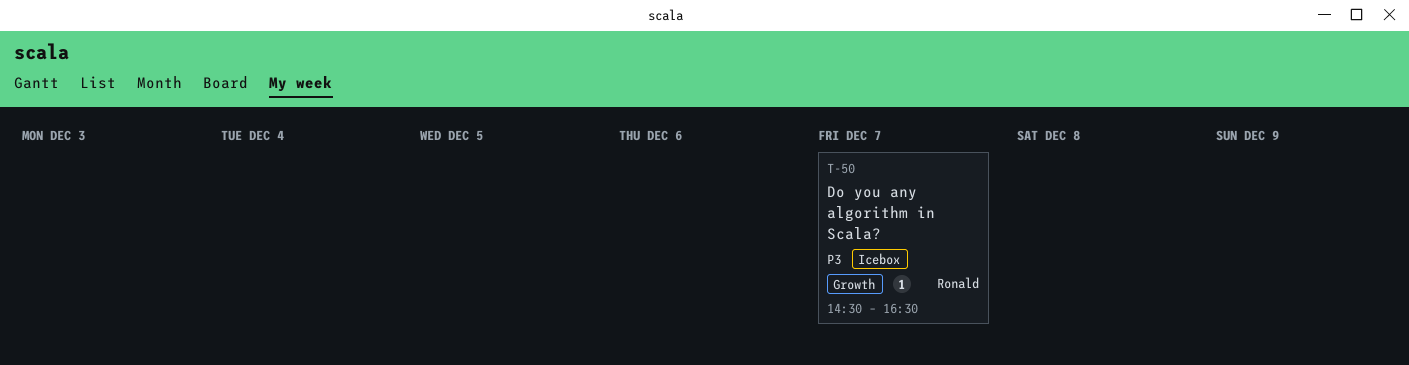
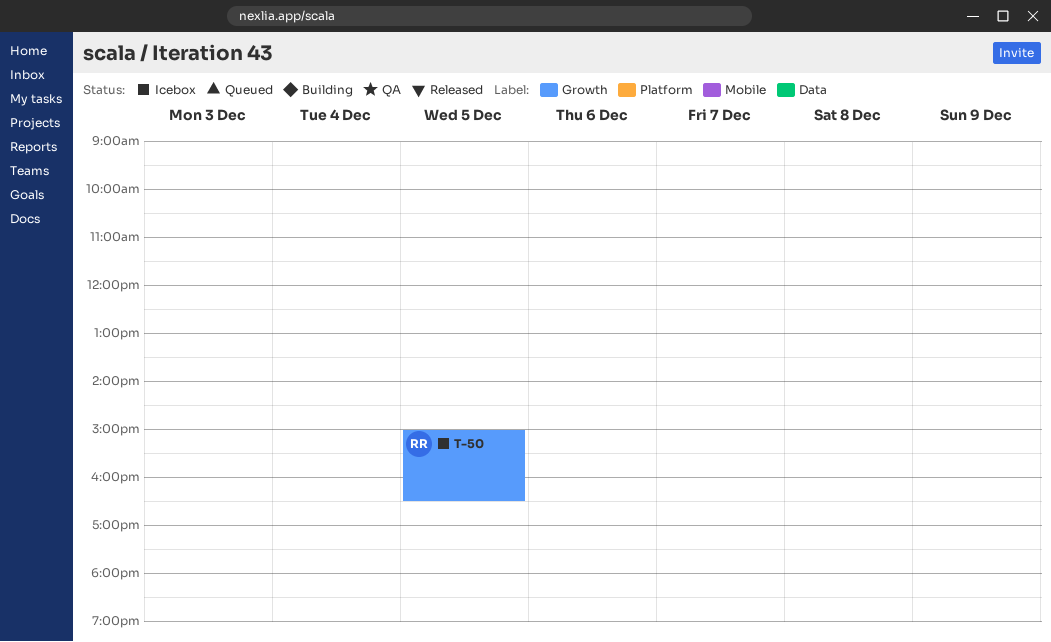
T-50, day: Dec 7 -> Dec 5
T-50, begins: 14:30 -> 15:00

